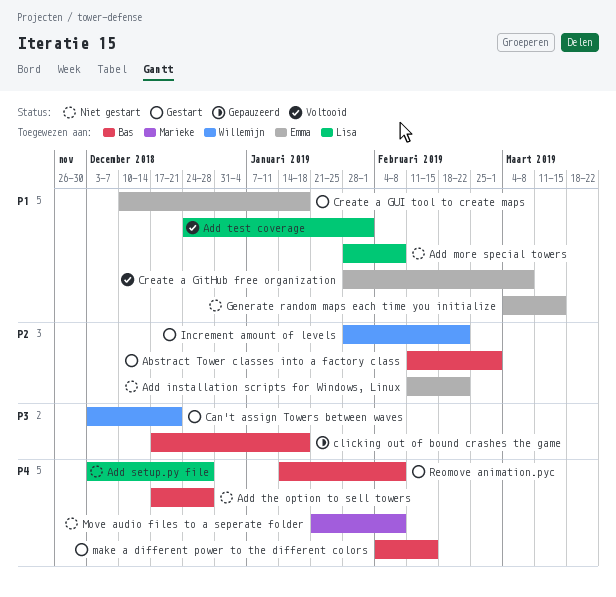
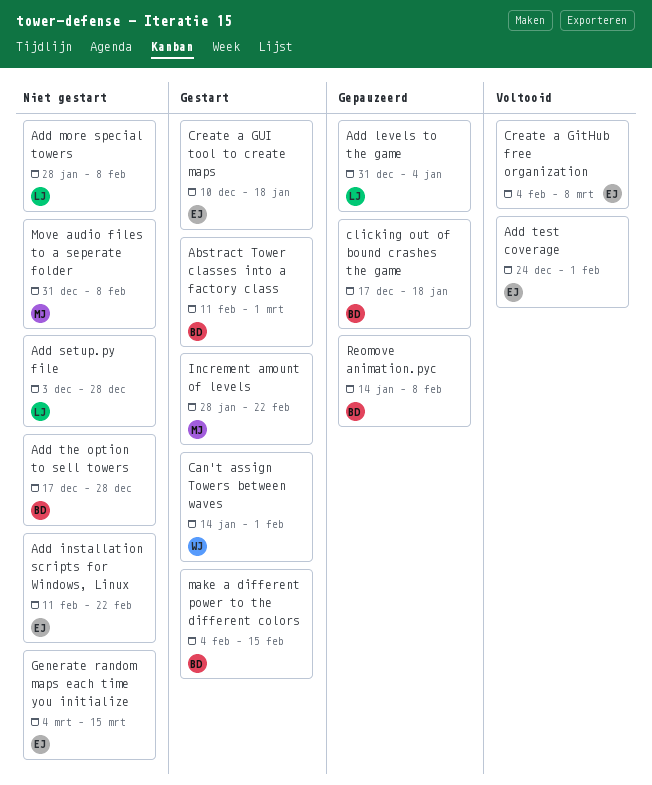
Add levels to the game: none -> present
Add test coverage, owner: Lisa -> Emma
Can't assign Towers between waves, start: Dec 3 -> Jan 14
Can't assign Towers between waves, due: Dec 21 -> Feb 1
Create a GitHub free organization, start: Jan 28 -> Feb 4
Increment amount of levels, owner: Willemijn -> Marieke
Move audio files to a seperate folder, start: Jan 21 -> Dec 31
Reomove animation.pyc, status: Gestart -> Gepauzeerd

